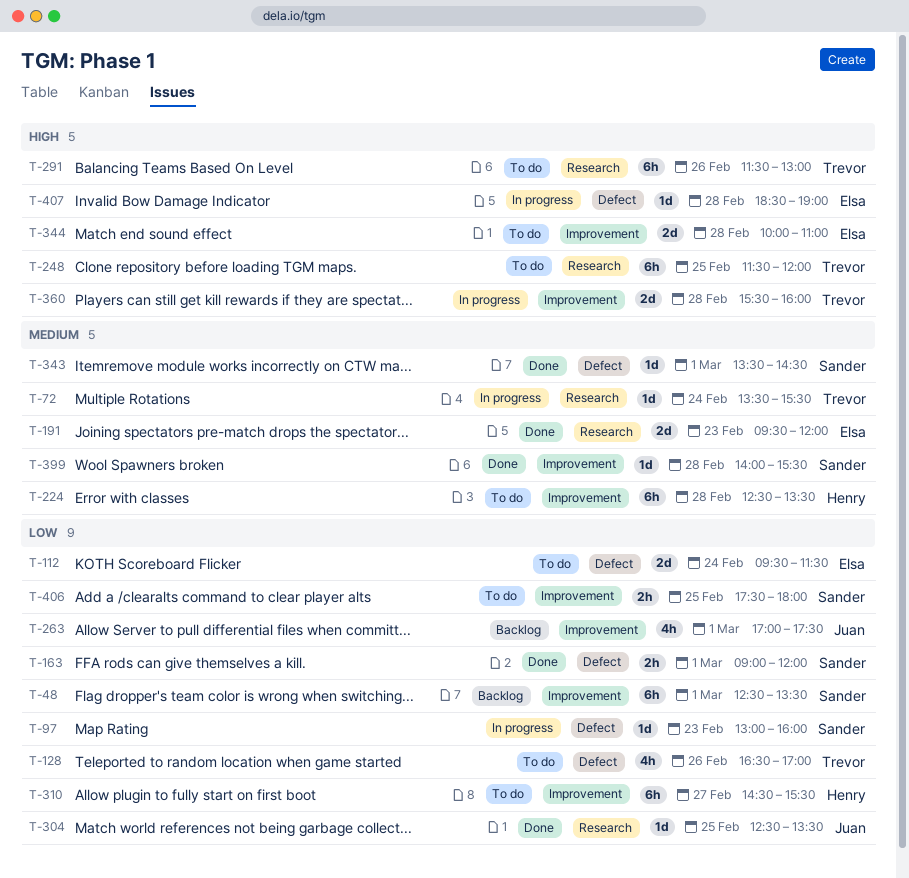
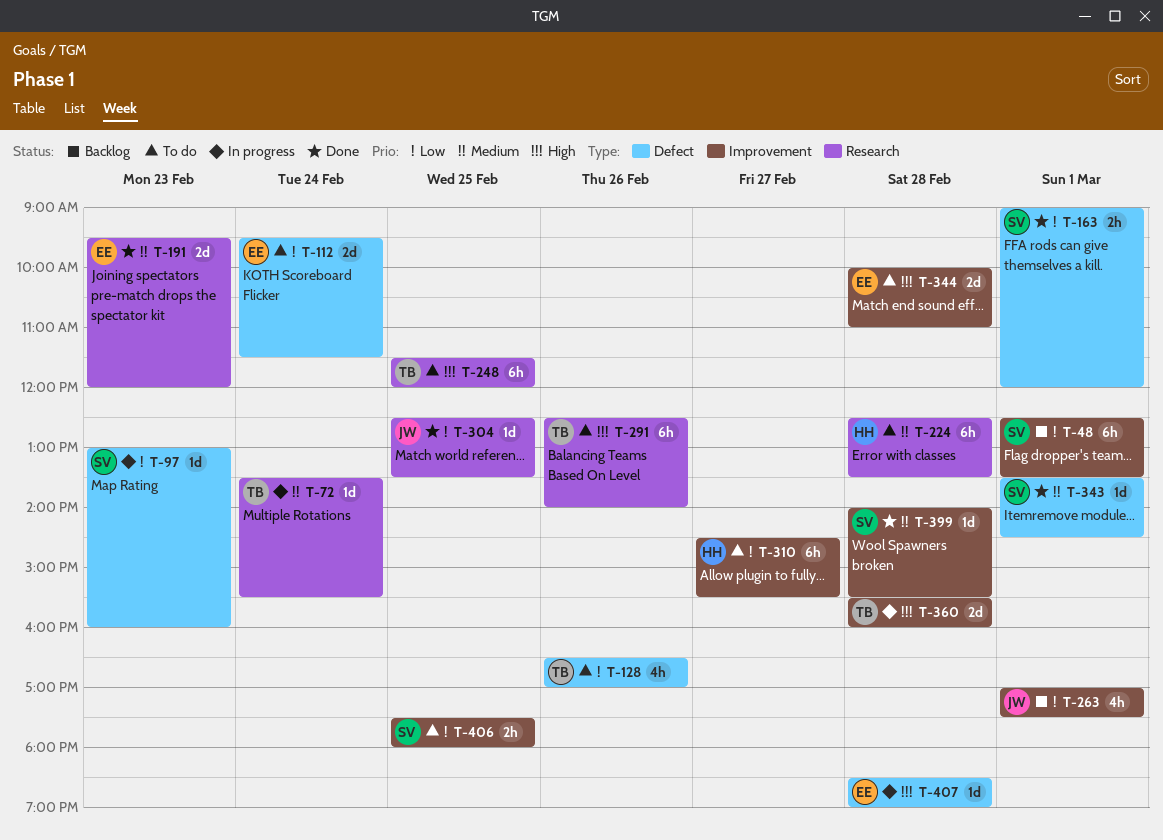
T-224, label: Improvement -> Research
T-291, begins: 11:30 -> 12:30
T-291, ends: 13:00 -> 14:00

